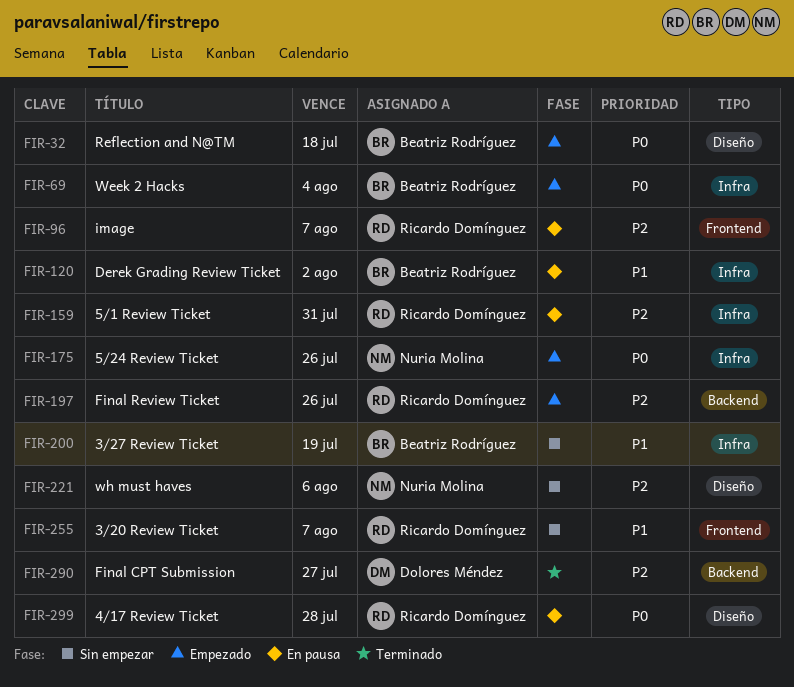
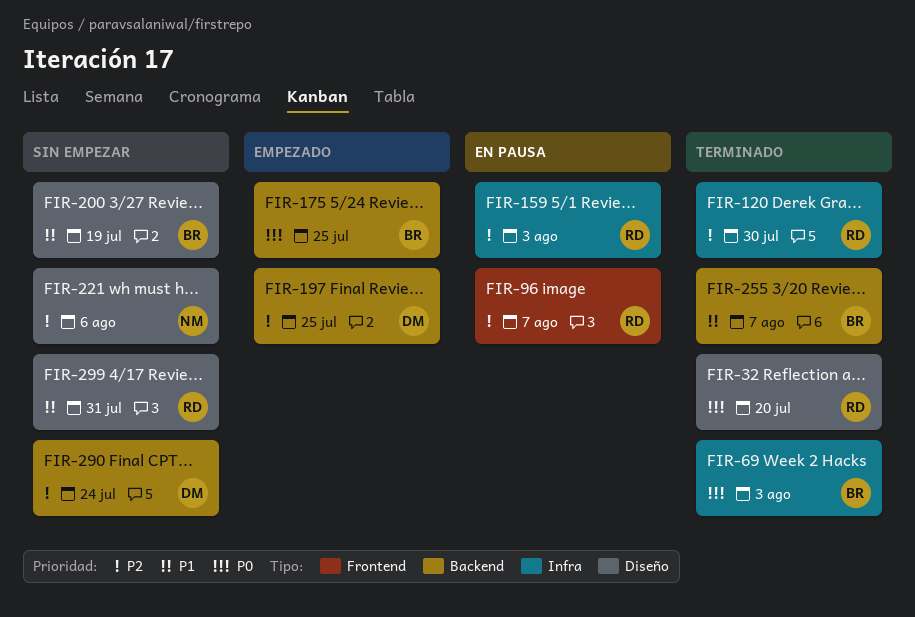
FIR-32, status: Empezado -> Terminado
FIR-32, owner: Beatriz Rodríguez -> Ricardo Domínguez
FIR-32, due: Jul 18 -> Jul 20
FIR-69, status: Empezado -> Terminado
FIR-69, due: Aug 4 -> Aug 3
FIR-120, status: En pausa -> Terminado
FIR-120, owner: Beatriz Rodríguez -> Ricardo Domínguez
FIR-120, priority: P1 -> P2
FIR-120, due: Aug 2 -> Jul 30
FIR-159, due: Jul 31 -> Aug 3
FIR-175, owner: Nuria Molina -> Beatriz Rodríguez
FIR-175, label: Infra -> Backend
FIR-175, due: Jul 26 -> Jul 25
FIR-197, owner: Ricardo Domínguez -> Dolores Méndez
FIR-197, due: Jul 26 -> Jul 25
FIR-200, label: Infra -> Diseño
FIR-255, status: Sin empezar -> Terminado
FIR-255, owner: Ricardo Domínguez -> Beatriz Rodríguez
FIR-255, label: Frontend -> Backend
FIR-290, status: Terminado -> Sin empezar
FIR-290, due: Jul 27 -> Jul 24
FIR-299, status: En pausa -> Sin empezar
FIR-299, priority: P0 -> P1
FIR-299, due: Jul 28 -> Jul 31

